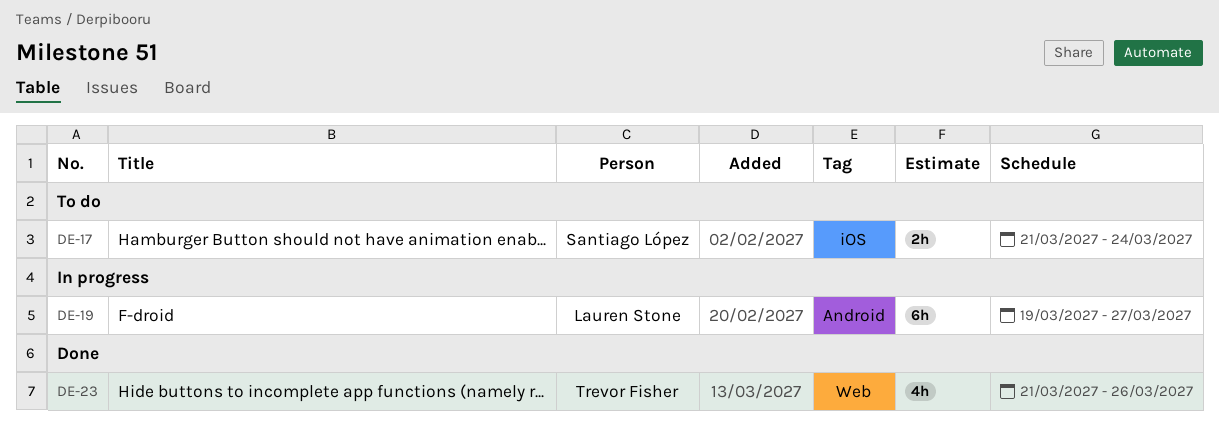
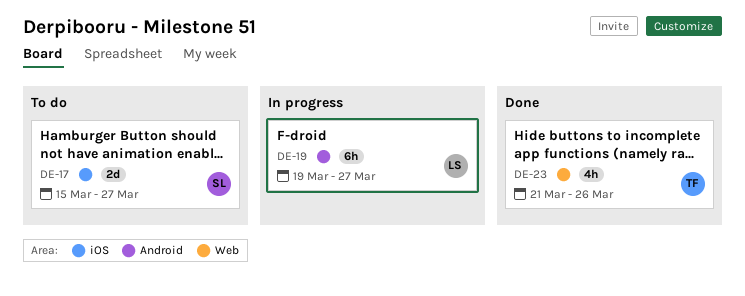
DE-17, estimate: 2h -> 2d
DE-17, start: Mar 21 -> Mar 15
DE-17, due: Mar 24 -> Mar 27

